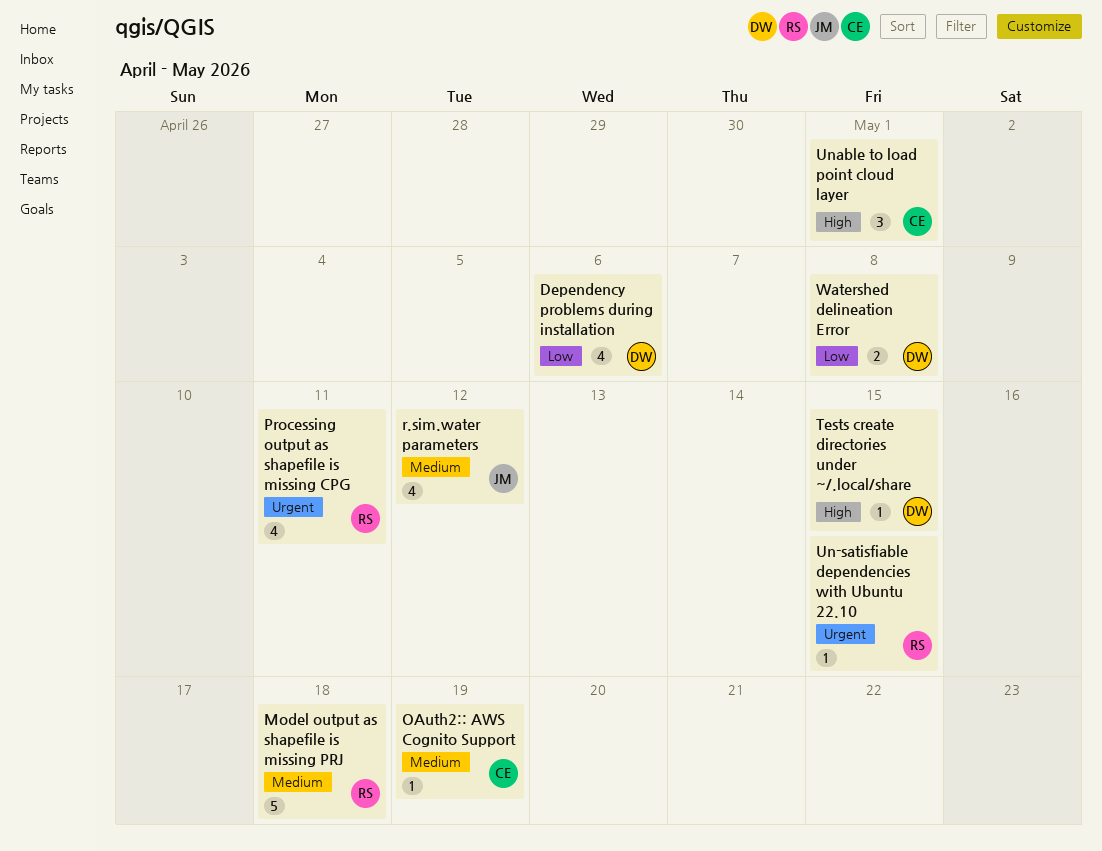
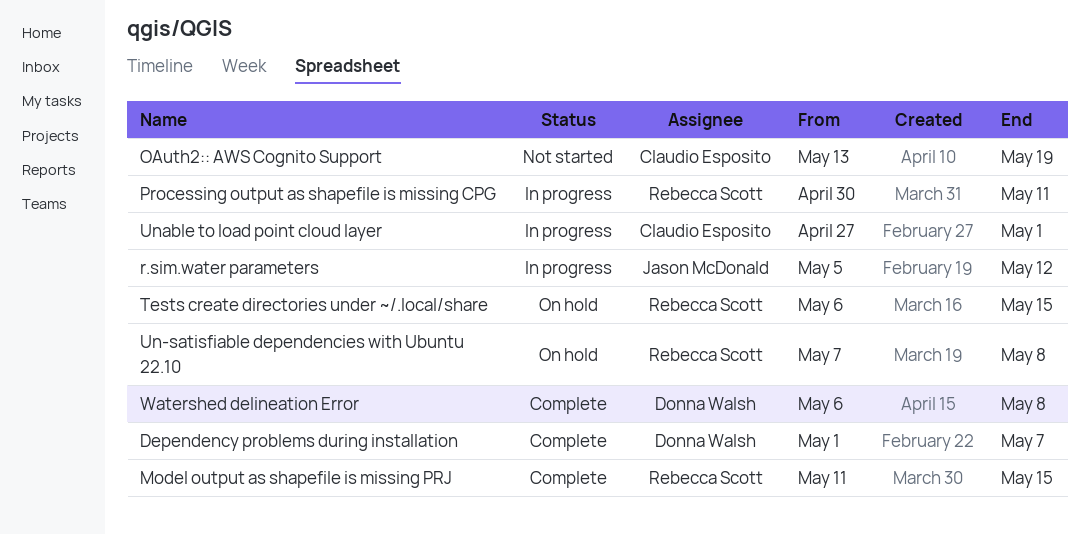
Dependency problems during installation, due: May 6 -> May 7
Model output as shapefile is missing PRJ, due: May 18 -> May 15
Tests create directories under ~/.local/share, owner: Donna Walsh -> Rebecca Scott
Un-satisfiable dependencies with Ubuntu 22.10, due: May 15 -> May 8

